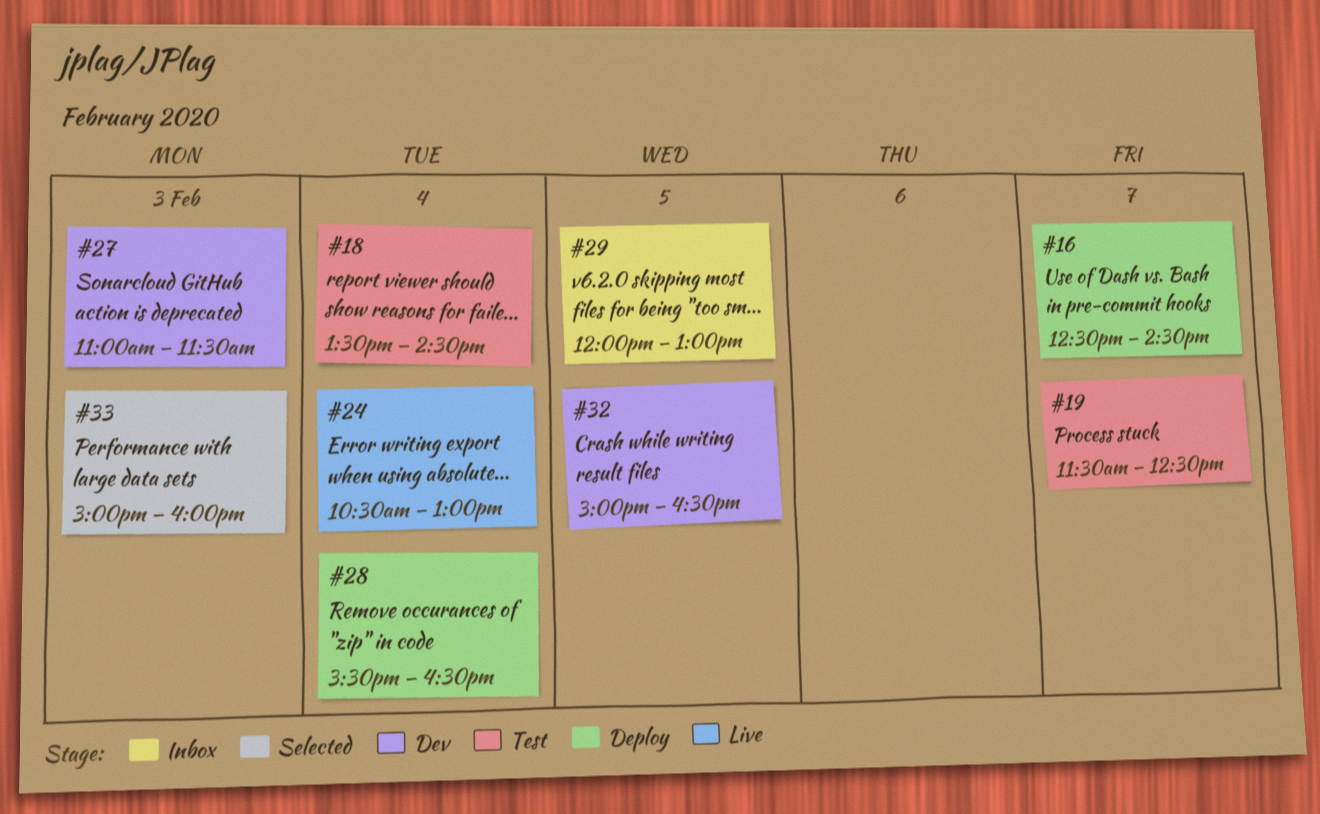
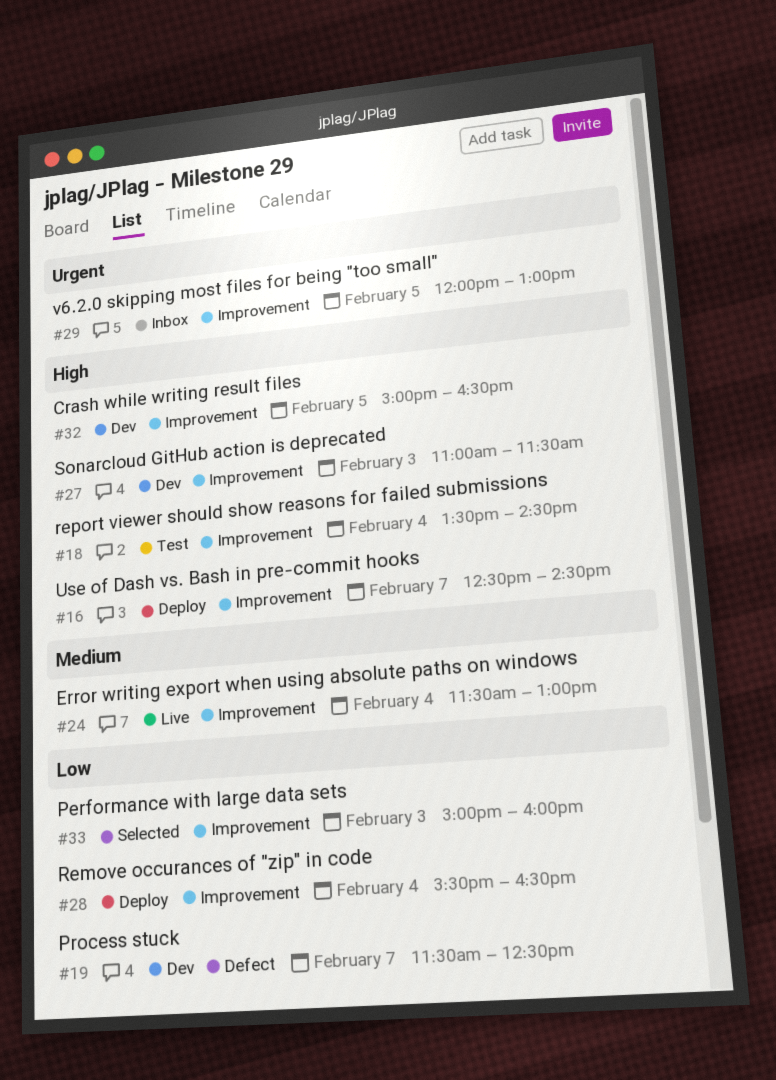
#19, status: Test -> Dev
#24, begins: 10:30 -> 11:30

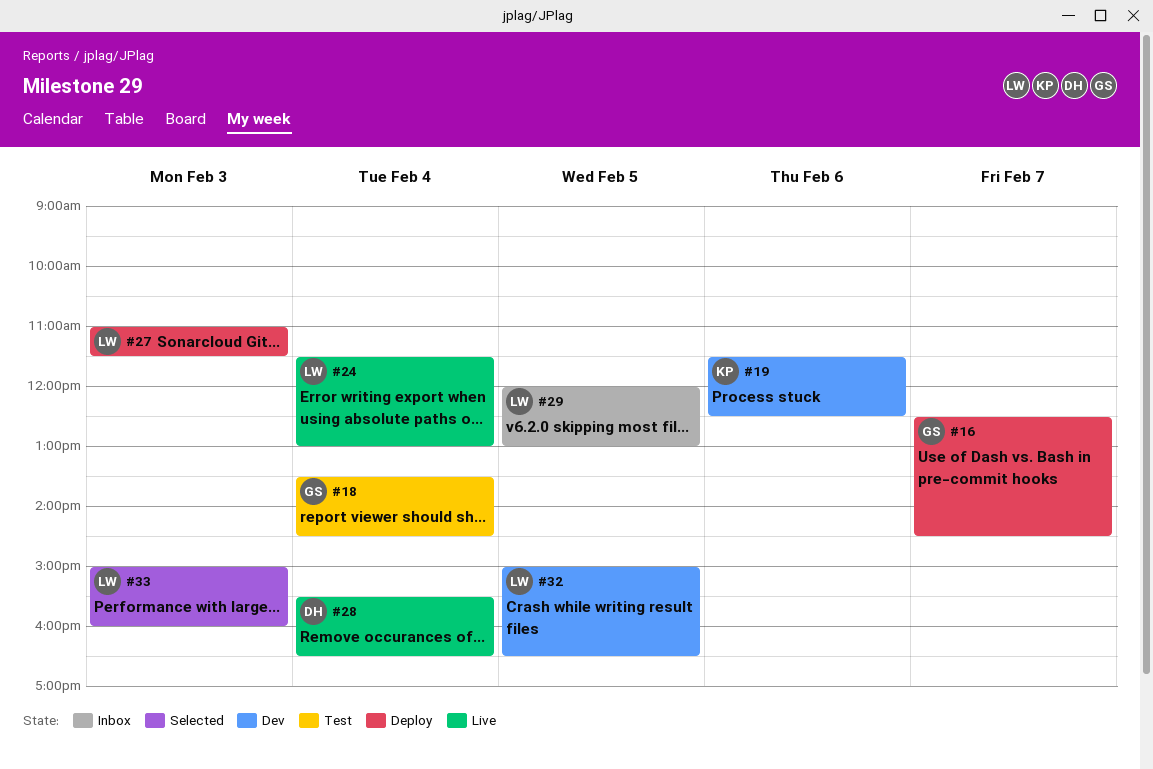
#19, day: Feb 7 -> Feb 6
#27, status: Dev -> Deploy
#28, status: Deploy -> Live

